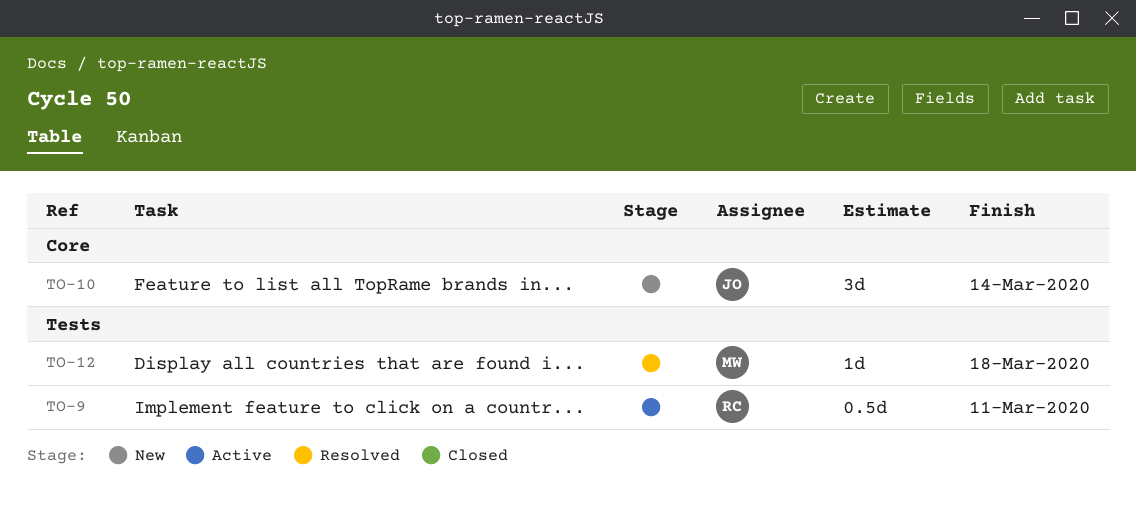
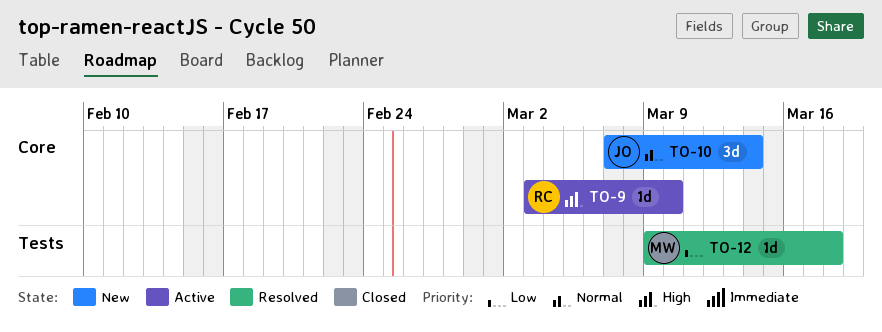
TO-9, label: Tests -> Core
TO-9, estimate: 0.5d -> 1d
TO-9, due: Mar 11 -> Mar 10

